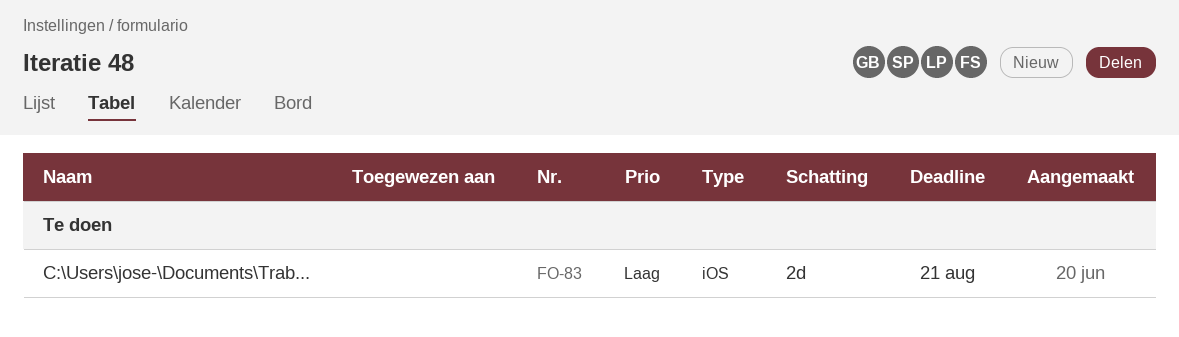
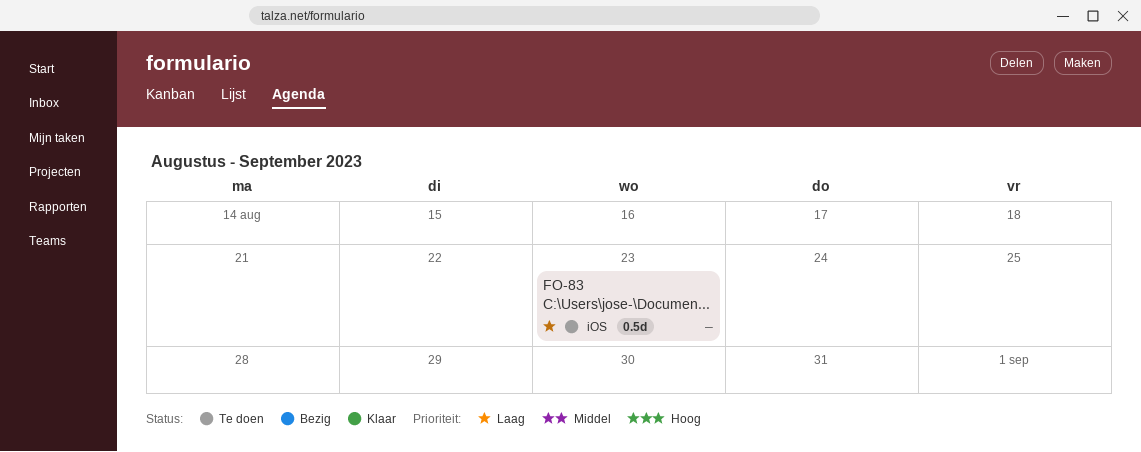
FO-83, estimate: 2d -> 0.5d
FO-83, due: Aug 21 -> Aug 23

